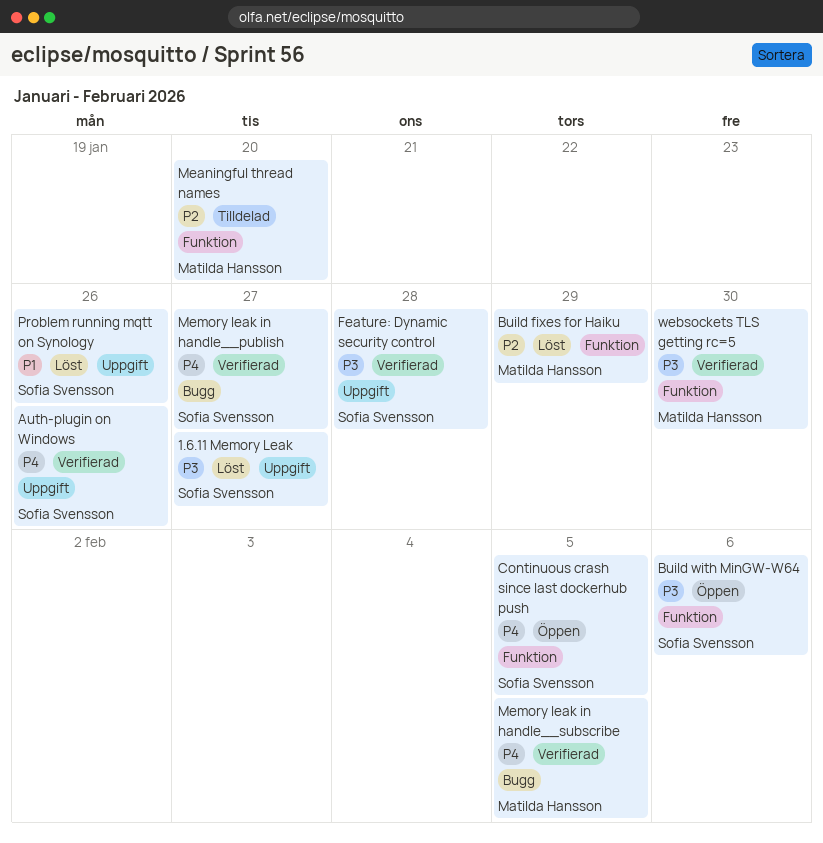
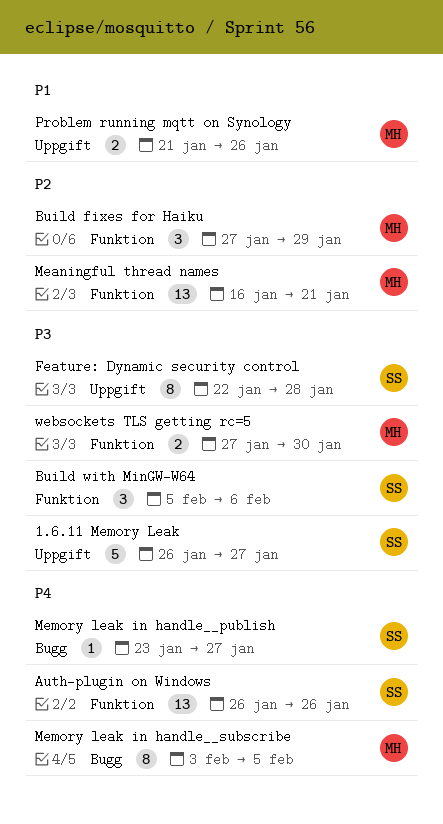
Auth-plugin on Windows, label: Uppgift -> Funktion
Continuous crash since last dockerhub push: present -> none
Meaningful thread names, due: Jan 20 -> Jan 21
Problem running mqtt on Synology, owner: Sofia Svensson -> Matilda Hansson

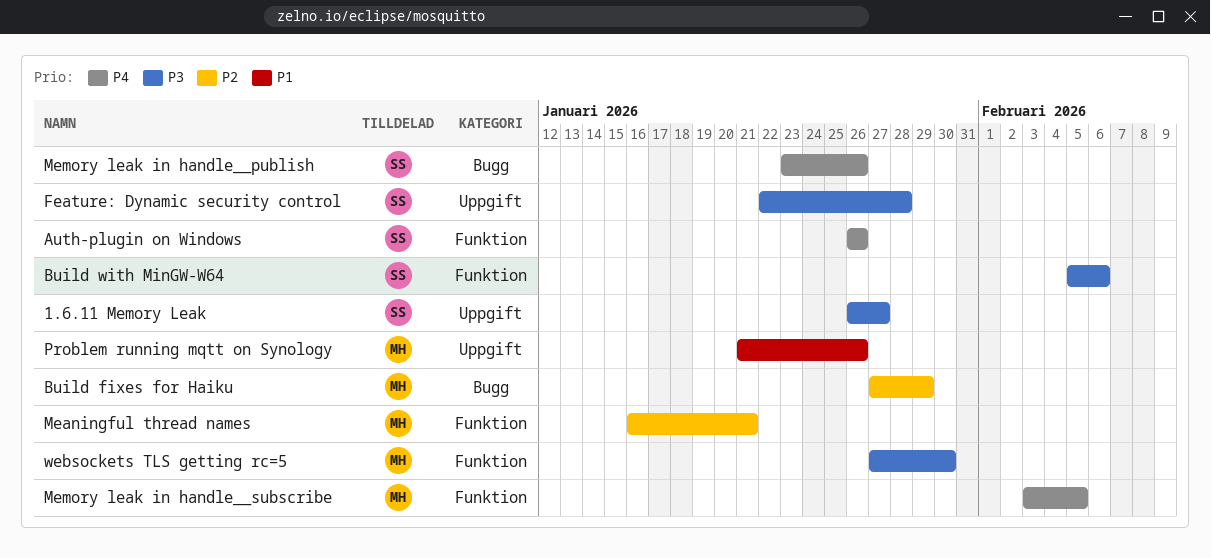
Build fixes for Haiku, label: Funktion -> Bugg
Memory leak in handle__publish, due: Jan 27 -> Jan 26
Memory leak in handle__subscribe, label: Bugg -> Funktion

